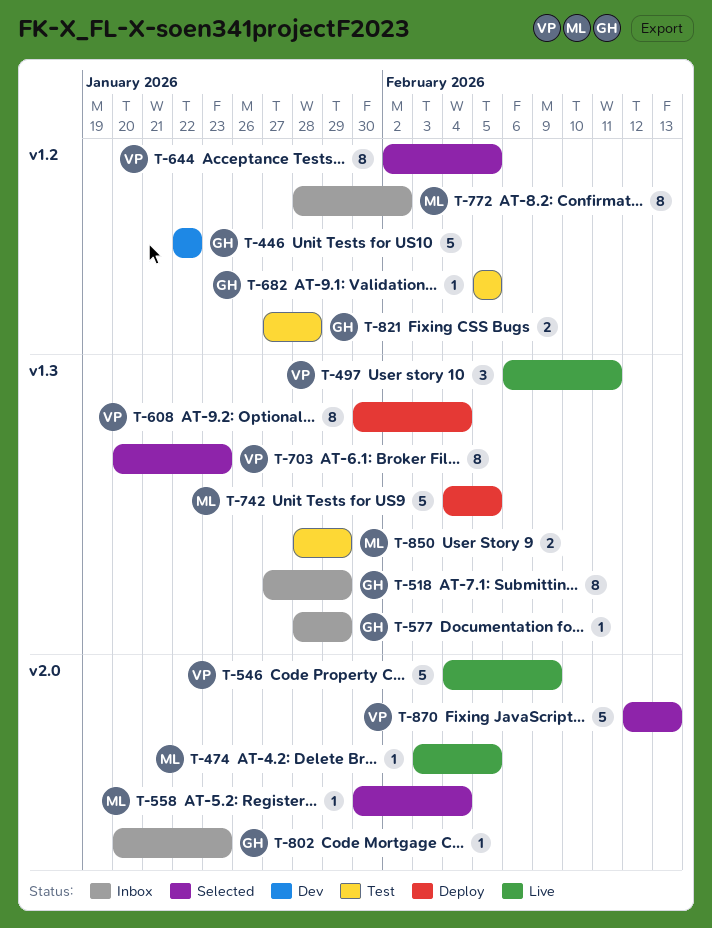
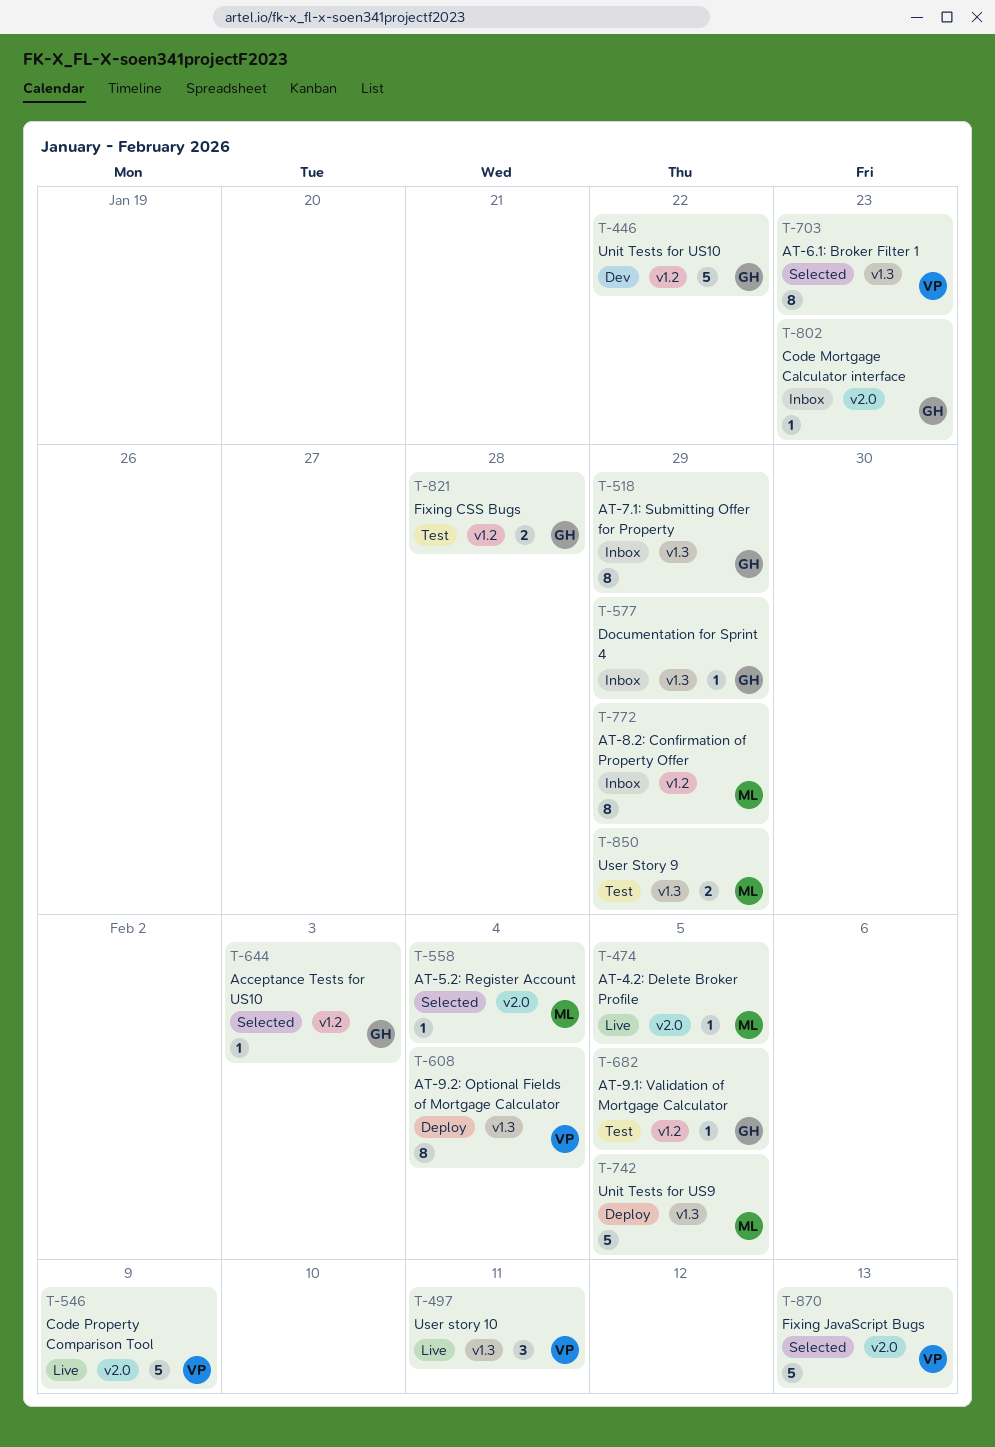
T-644, owner: VP -> GH
T-644, estimate: 8 -> 1
T-644, due: Feb 5 -> Feb 3
T-772, due: Feb 2 -> Jan 29

